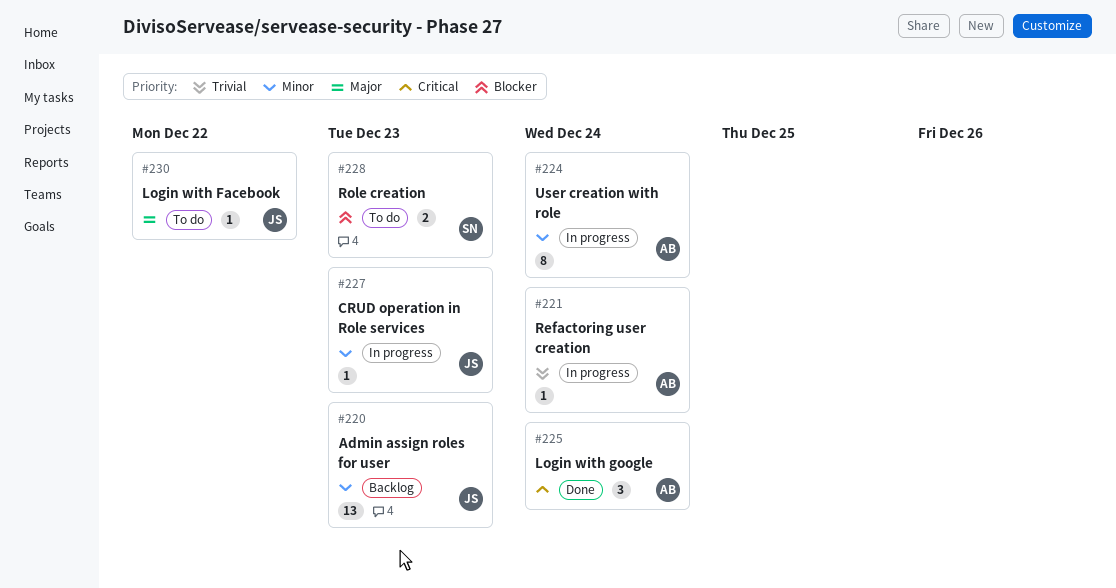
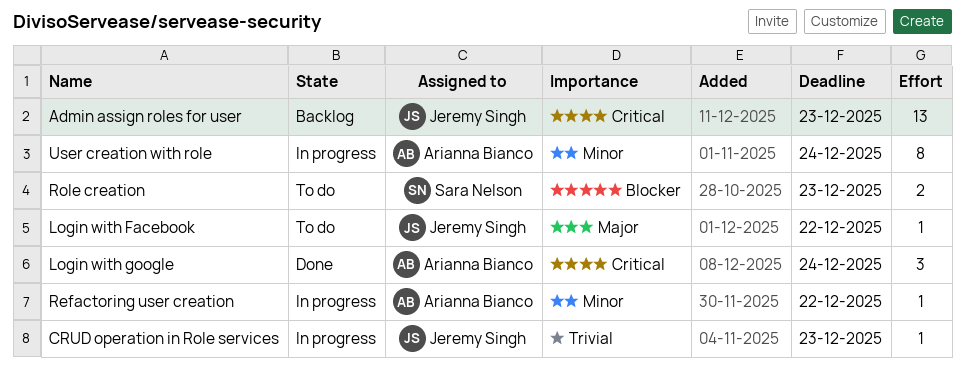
Admin assign roles for user, priority: Minor -> Critical
CRUD operation in Role services, priority: Minor -> Trivial
Refactoring user creation, priority: Trivial -> Minor
Refactoring user creation, due: Dec 24 -> Dec 22

